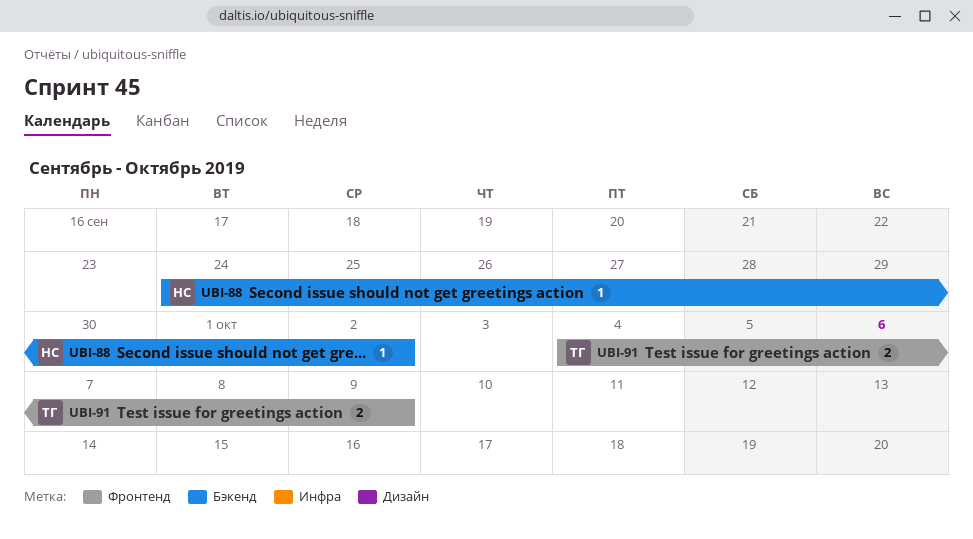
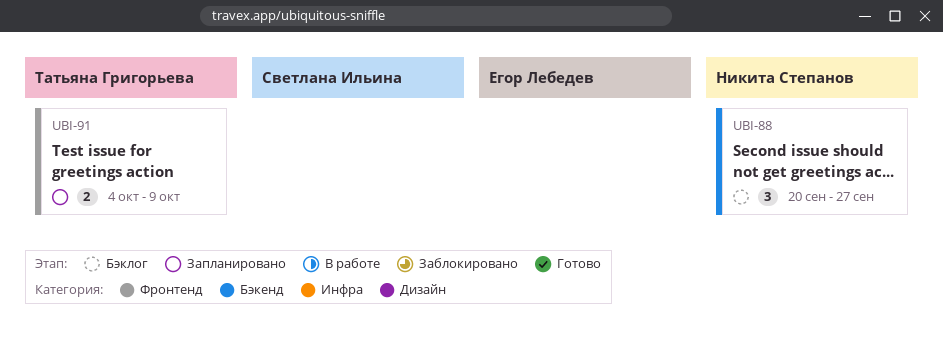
UBI-88, estimate: 1 -> 3
UBI-88, start: Sep 24 -> Sep 20
UBI-88, due: Oct 2 -> Sep 27

